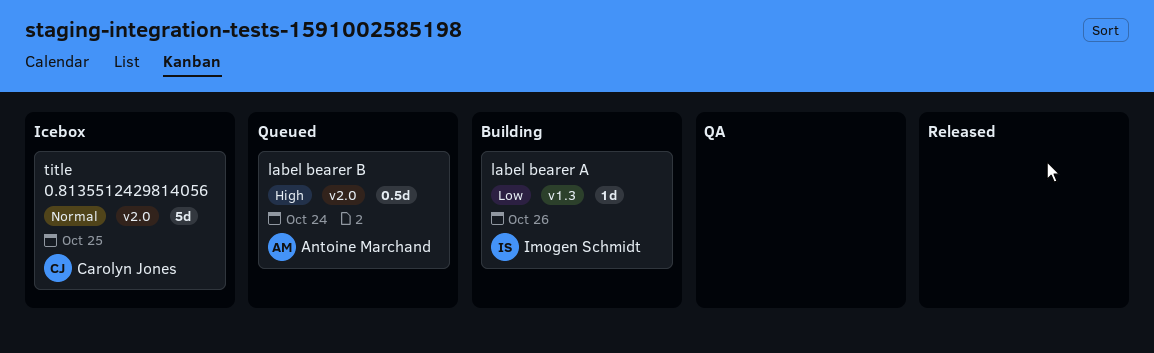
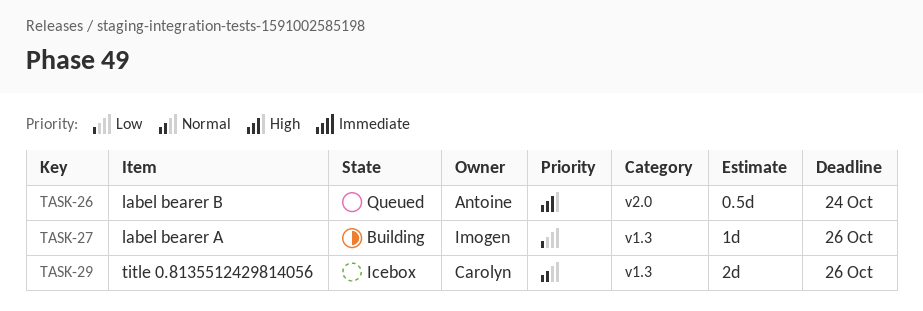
title 0.8135512429814056, label: v2.0 -> v1.3
title 0.8135512429814056, estimate: 5d -> 2d
title 0.8135512429814056, due: Oct 25 -> Oct 26

